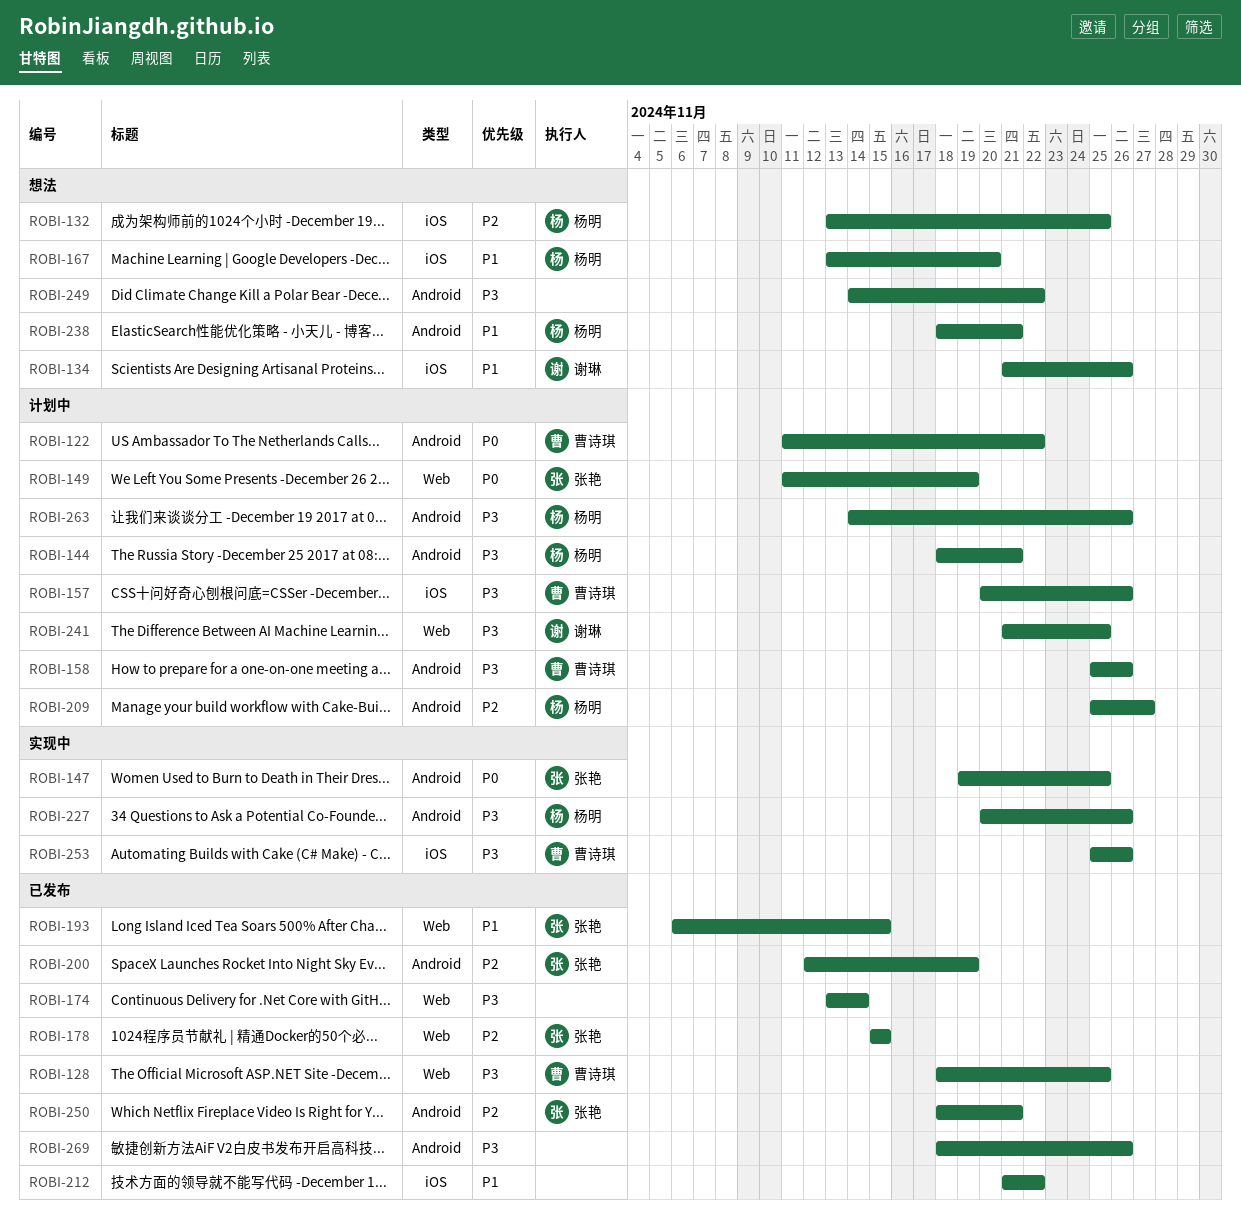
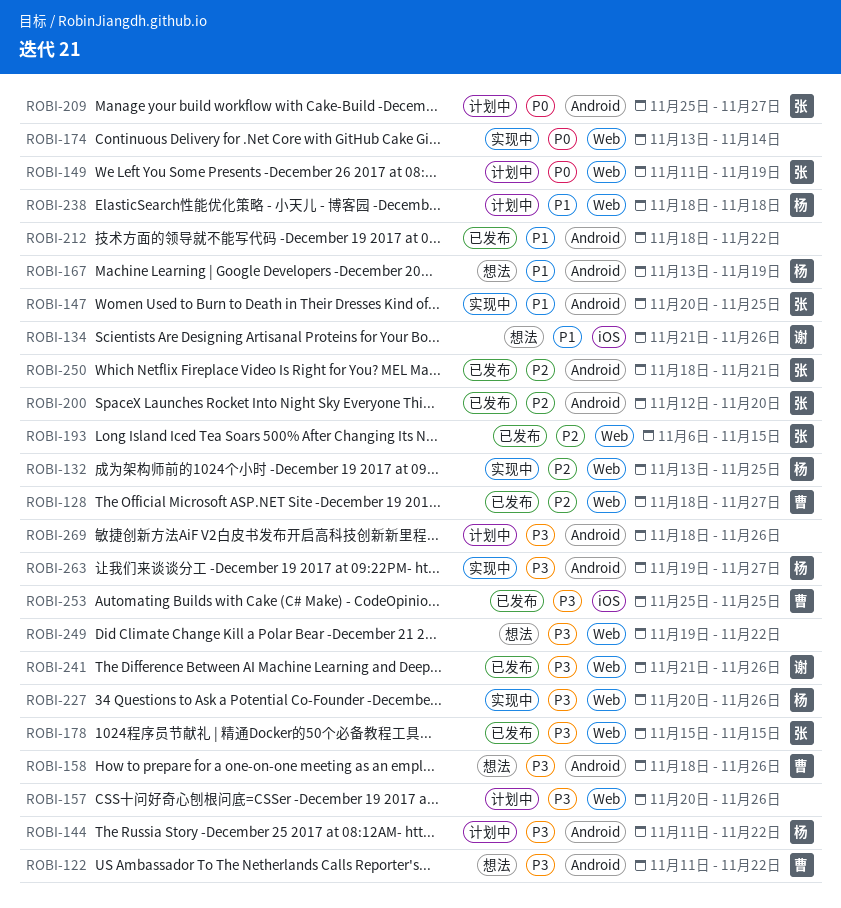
ROBI-122, status: 计划中 -> 想法
ROBI-122, priority: P0 -> P3
ROBI-128, priority: P3 -> P2
ROBI-128, due: Nov 25 -> Nov 27
ROBI-132, status: 想法 -> 实现中
ROBI-132, label: iOS -> Web
ROBI-144, start: Nov 18 -> Nov 11
ROBI-144, due: Nov 21 -> Nov 22
ROBI-147, priority: P0 -> P1
ROBI-147, start: Nov 19 -> Nov 20
ROBI-157, owner: 曹诗琪 -> none
ROBI-157, label: iOS -> Web
ROBI-158, status: 计划中 -> 想法
ROBI-158, start: Nov 25 -> Nov 18
ROBI-167, label: iOS -> Android
ROBI-167, due: Nov 20 -> Nov 19
ROBI-174, status: 已发布 -> 实现中
ROBI-174, priority: P3 -> P0
ROBI-178, priority: P2 -> P3
ROBI-193, priority: P1 -> P2
ROBI-200, due: Nov 19 -> Nov 20
ROBI-209, owner: 杨明 -> 张艳
ROBI-209, priority: P2 -> P0
ROBI-212, label: iOS -> Android
ROBI-212, start: Nov 21 -> Nov 18
ROBI-227, label: Android -> Web
ROBI-238, status: 想法 -> 计划中
ROBI-238, label: Android -> Web
ROBI-238, due: Nov 21 -> Nov 18
ROBI-241, status: 计划中 -> 已发布
ROBI-241, due: Nov 25 -> Nov 26
ROBI-249, label: Android -> Web
ROBI-249, start: Nov 14 -> Nov 19
ROBI-253, status: 实现中 -> 已发布
ROBI-253, due: Nov 26 -> Nov 25
ROBI-263, status: 计划中 -> 实现中
ROBI-263, start: Nov 14 -> Nov 19
ROBI-263, due: Nov 26 -> Nov 27
ROBI-269, status: 已发布 -> 计划中

